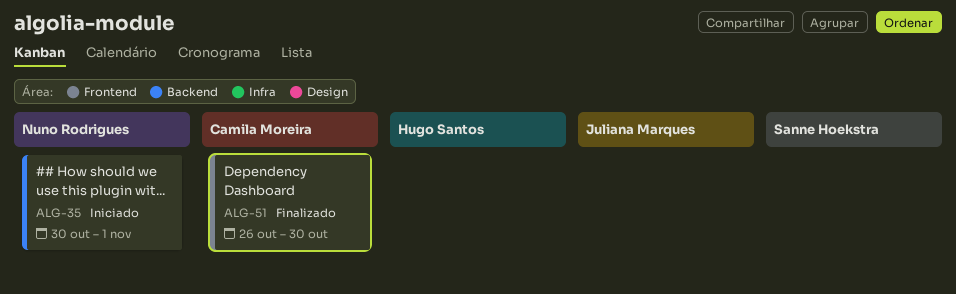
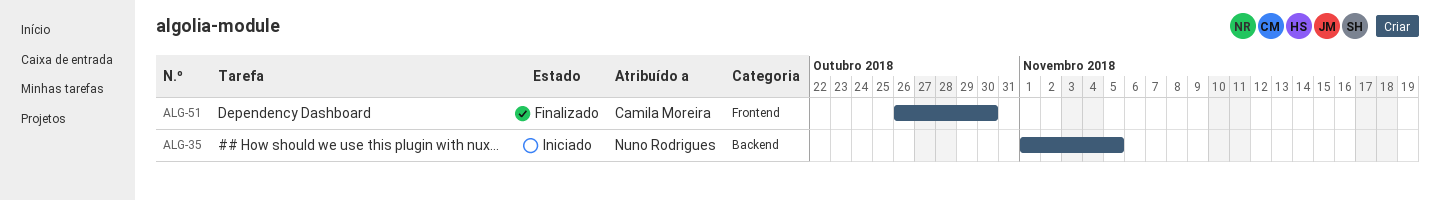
ALG-35, start: Oct 30 -> Nov 1
ALG-35, due: Nov 1 -> Nov 5

